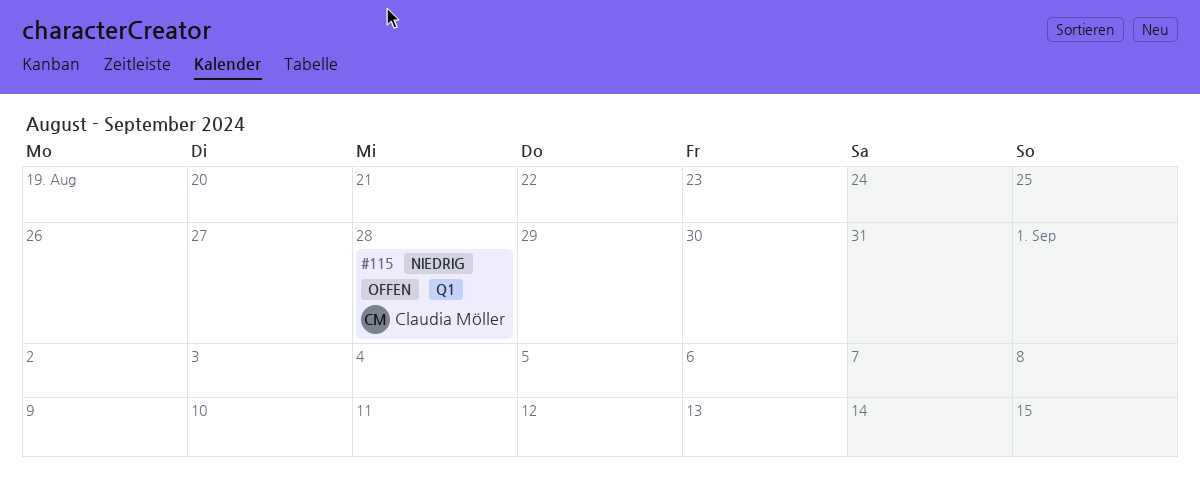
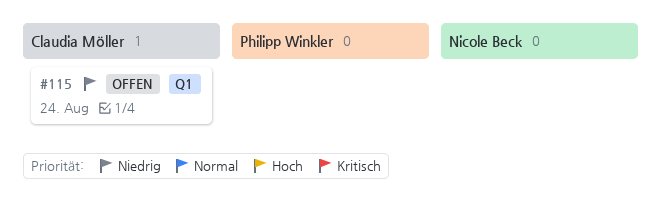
#115, due: Aug 28 -> Aug 24

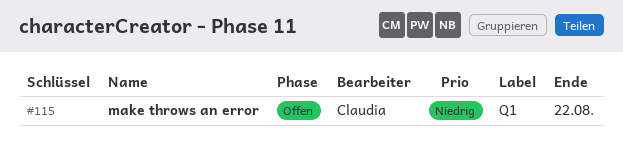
#115, due: Aug 24 -> Aug 22

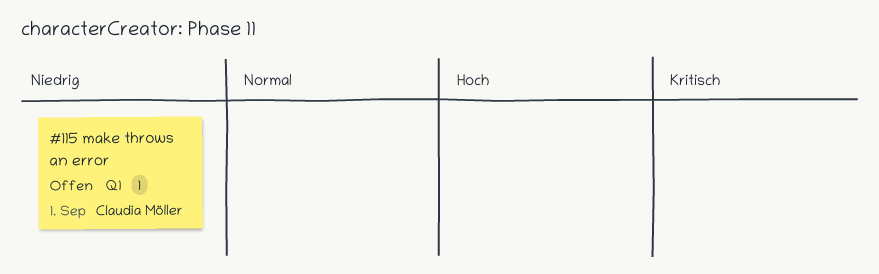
#115, due: Aug 22 -> Sep 1

